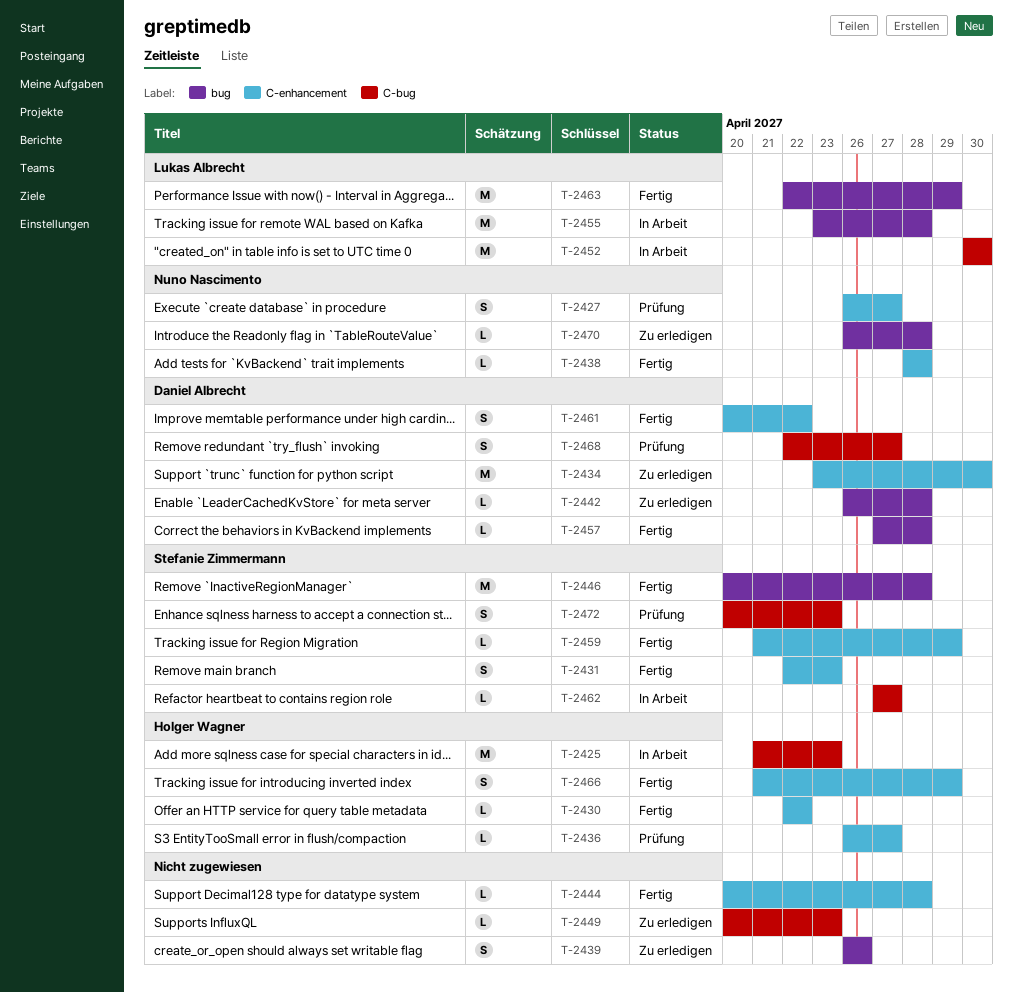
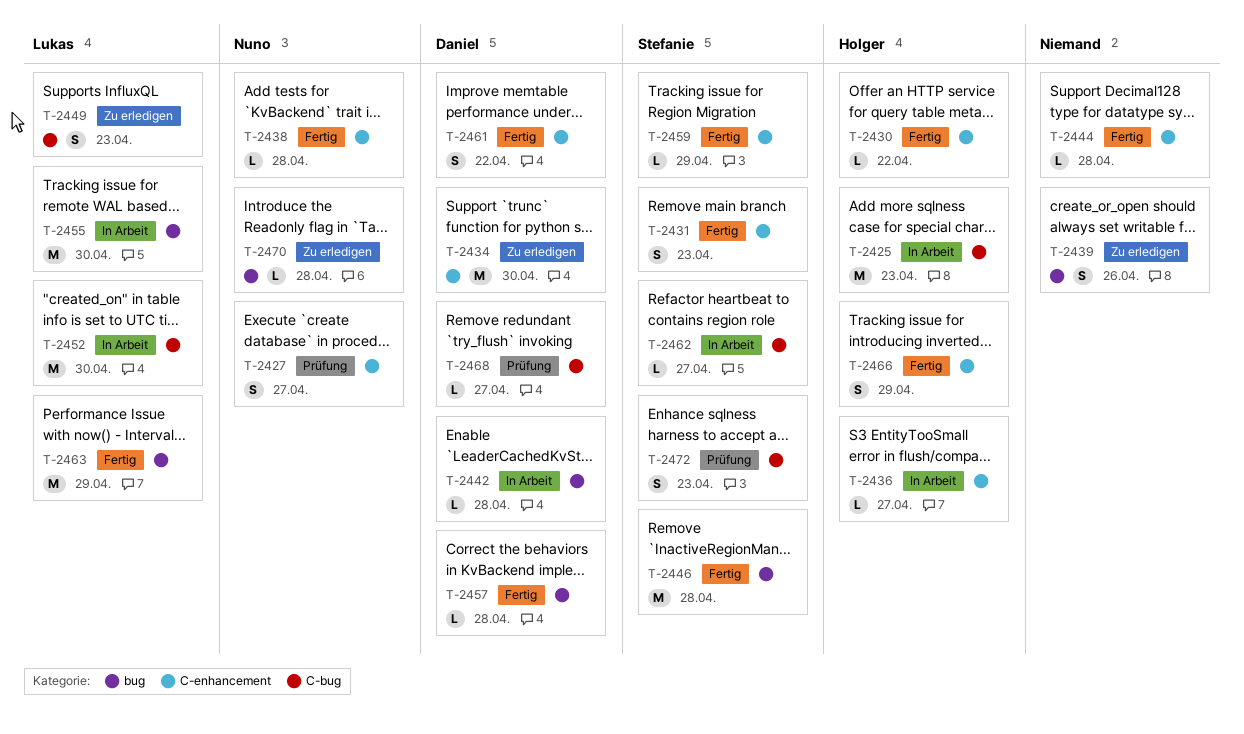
T-2436, status: Prüfung -> In Arbeit
T-2442, status: Zu erledigen -> In Arbeit
T-2449, owner: none -> Lukas Albrecht
T-2449, estimate: L -> S
T-2455, due: Apr 28 -> Apr 30
T-2468, estimate: S -> L

